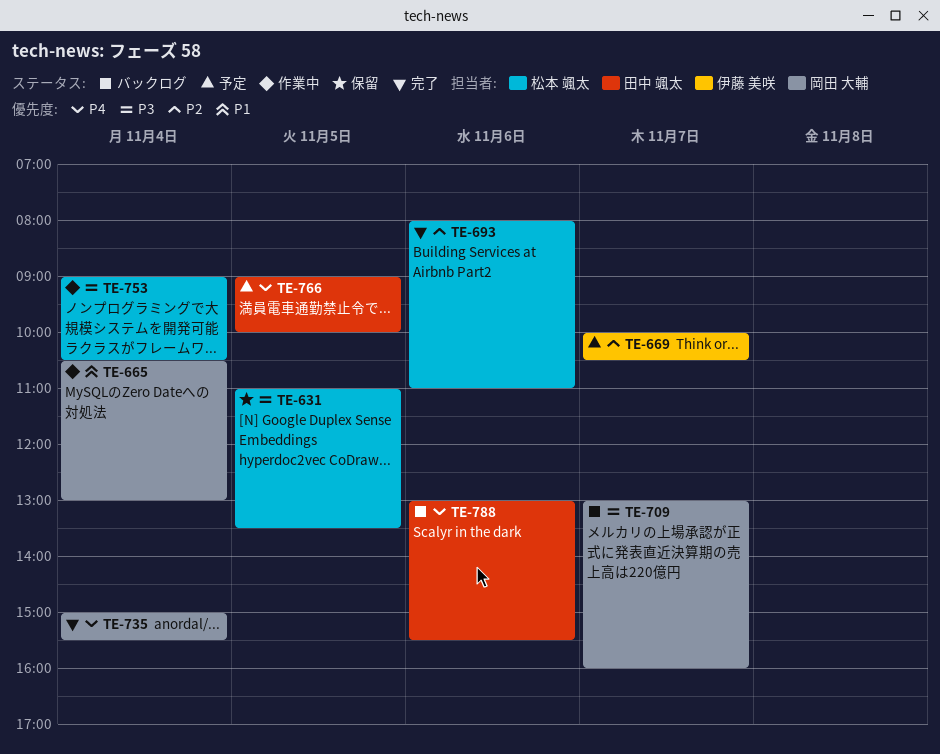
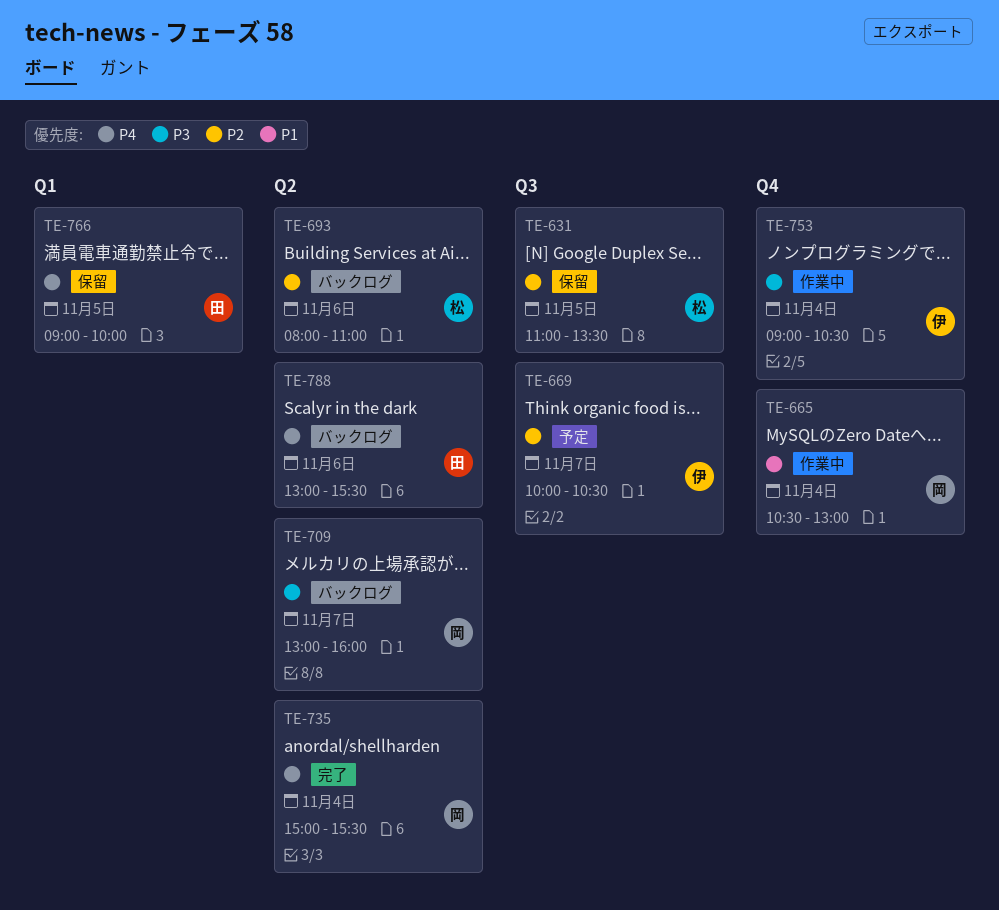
TE-631, priority: P3 -> P2
TE-693, status: 完了 -> バックログ
TE-753, owner: 松本 颯太 -> 伊藤 美咲
TE-766, status: 予定 -> 保留

